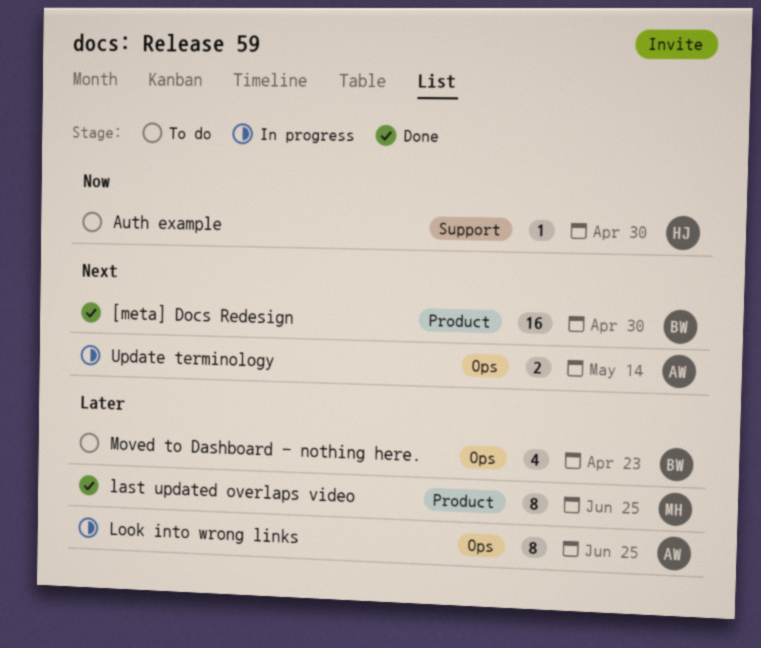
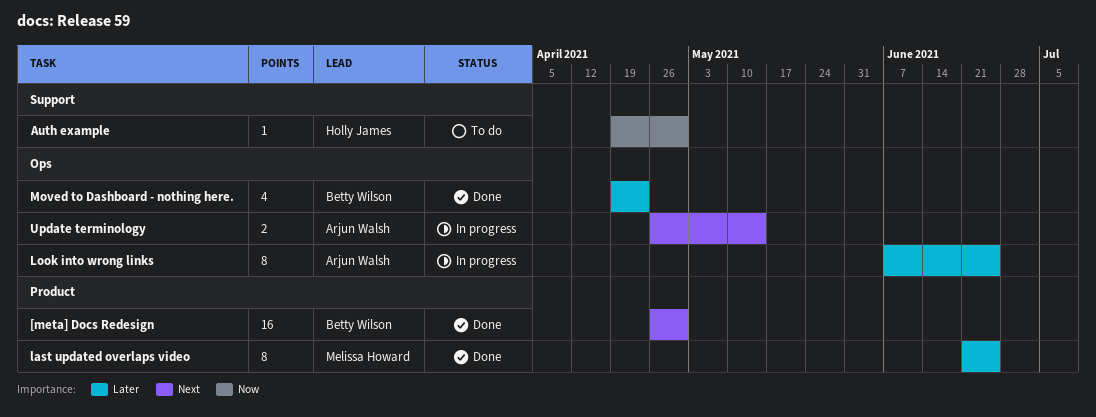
Moved to Dashboard - nothing here., status: To do -> Done

